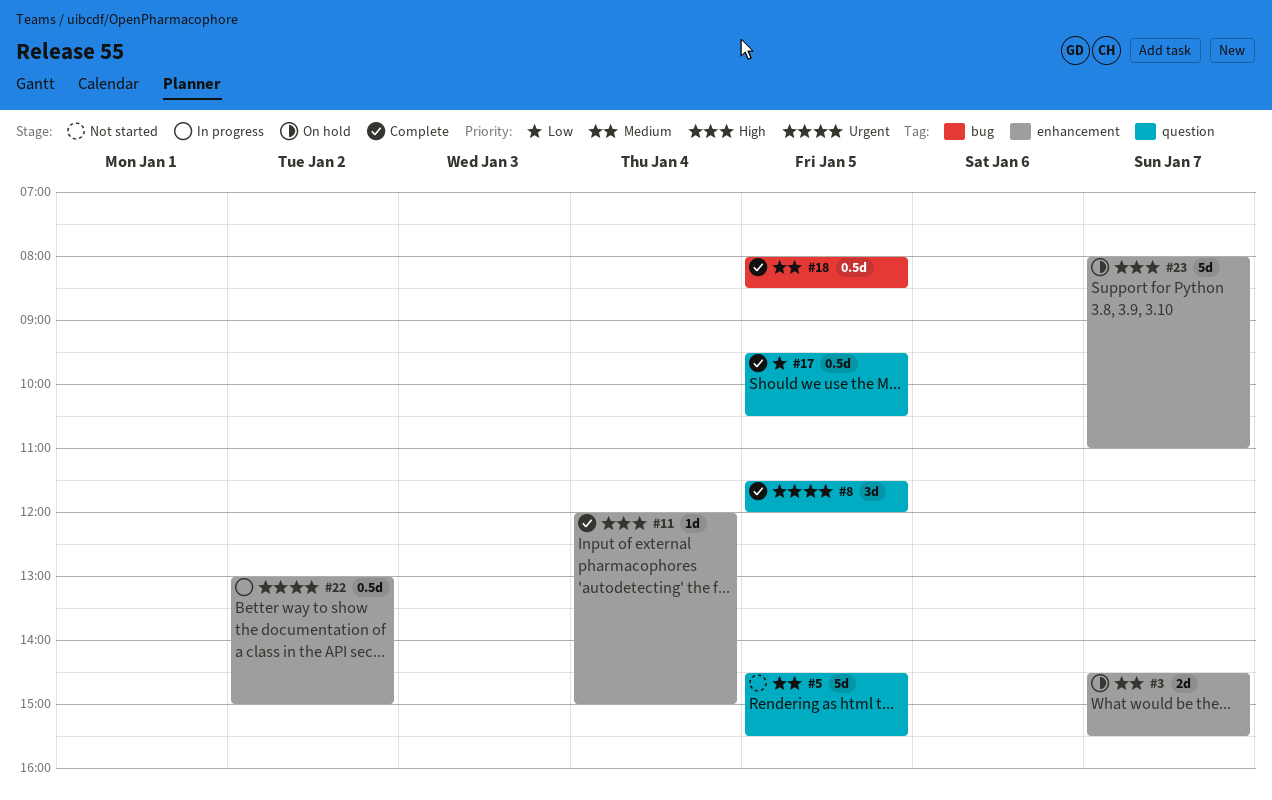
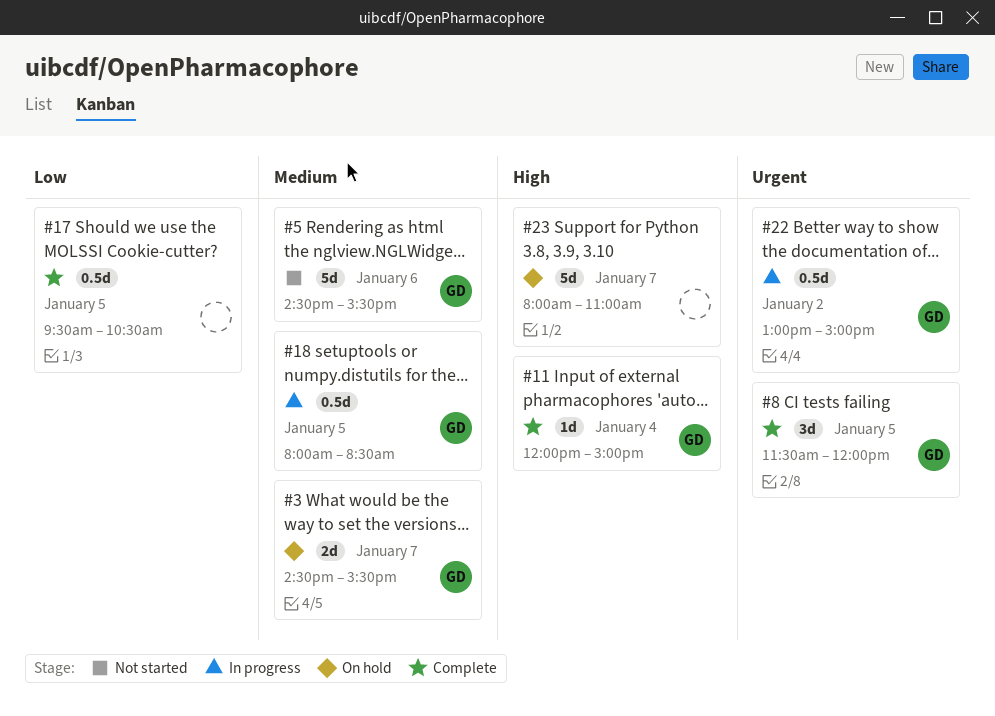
#5, day: Jan 5 -> Jan 6
#18, status: Complete -> In progress

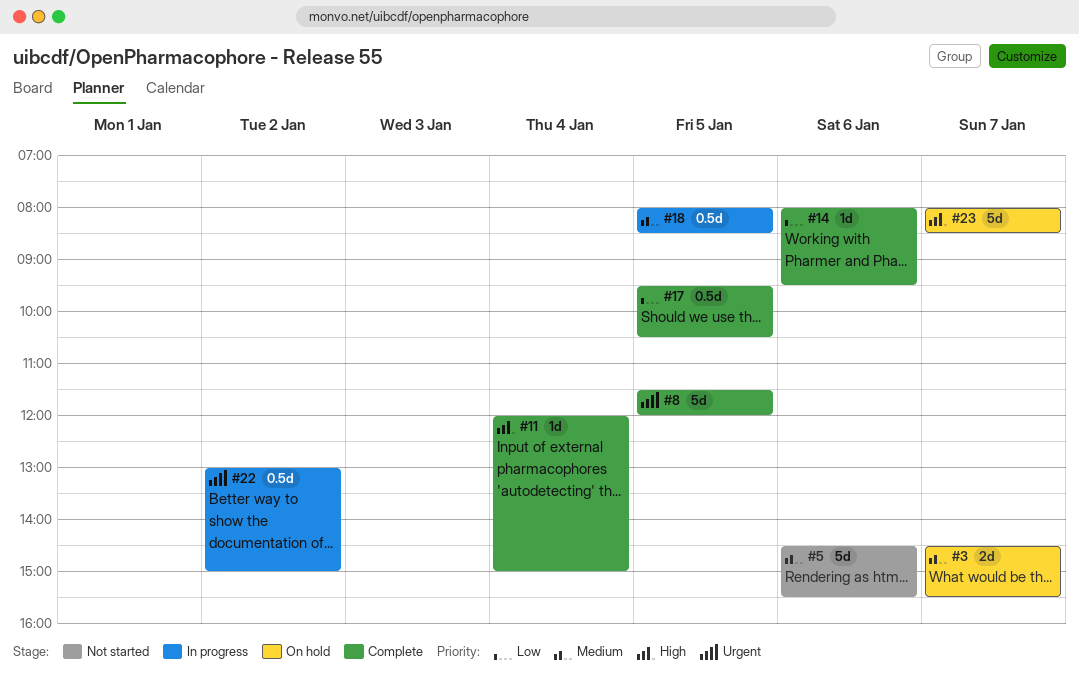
#8, estimate: 3d -> 5d
#14: none -> present
#23, ends: 11:00 -> 08:30

